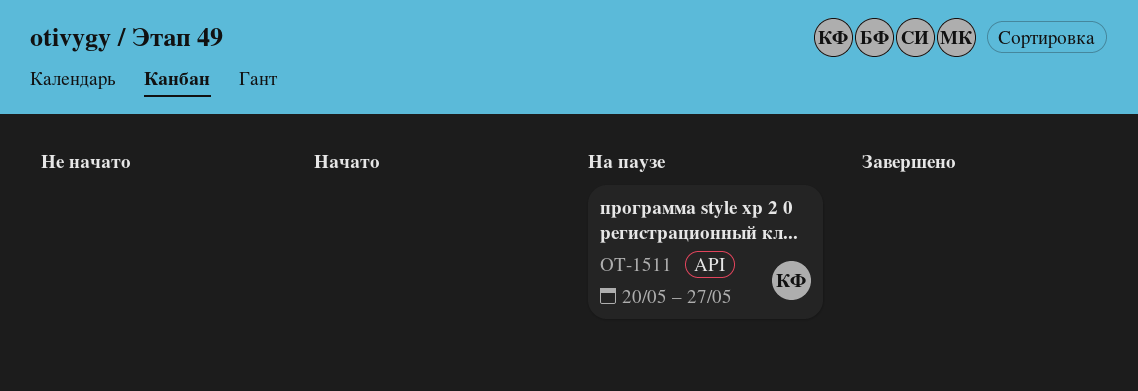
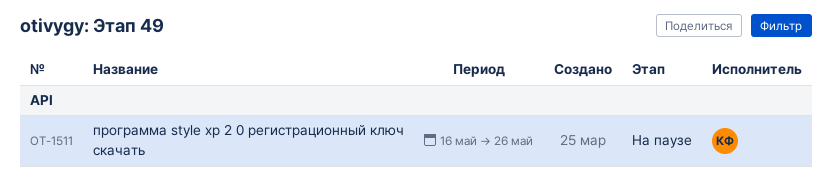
OT-1511, start: May 20 -> May 16
OT-1511, due: May 27 -> May 26

